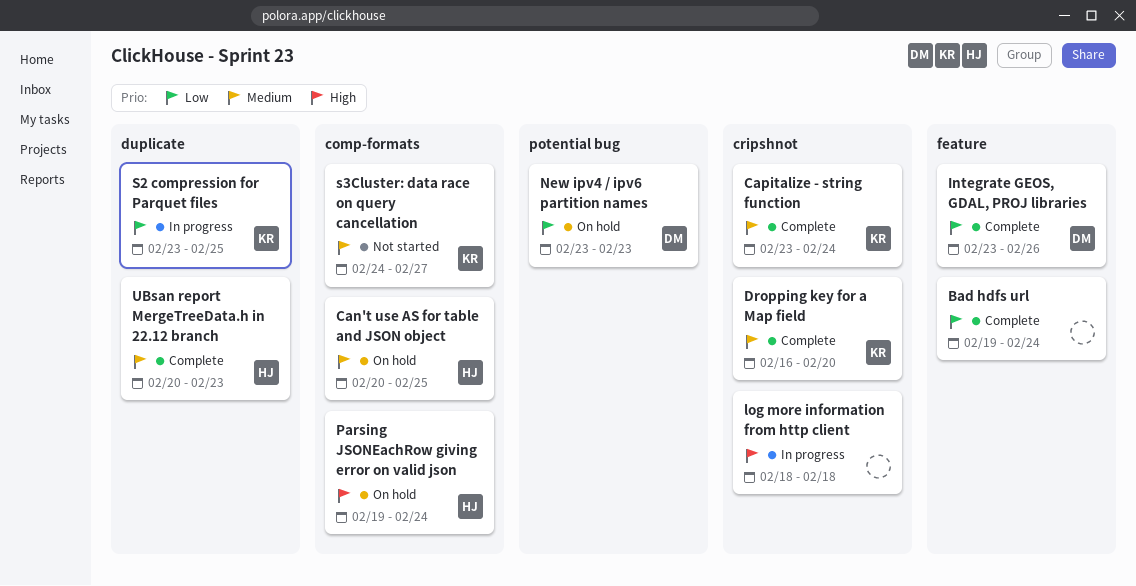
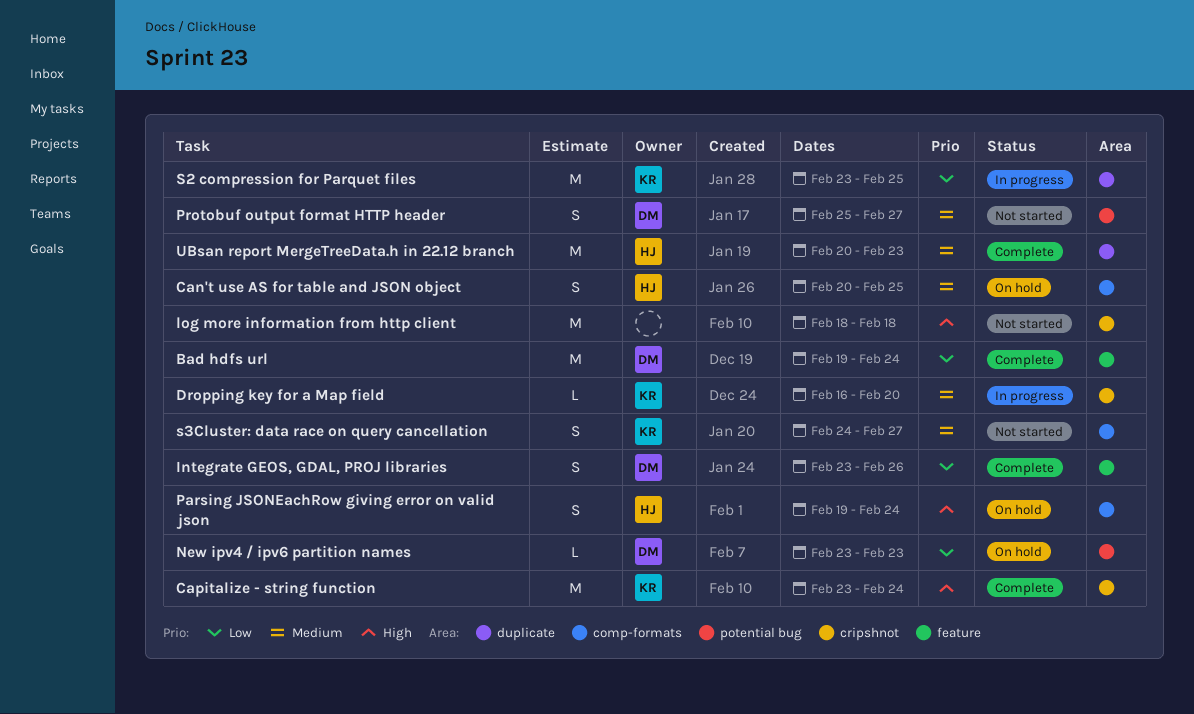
Bad hdfs url, owner: none -> DM
Capitalize - string function, priority: Medium -> High
Dropping key for a Map field, status: Complete -> In progress
log more information from http client, status: In progress -> Not started
Protobuf output format HTTP header: none -> present

